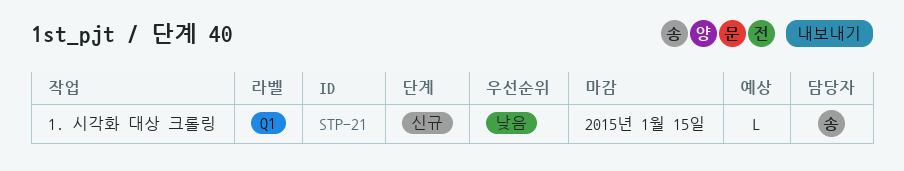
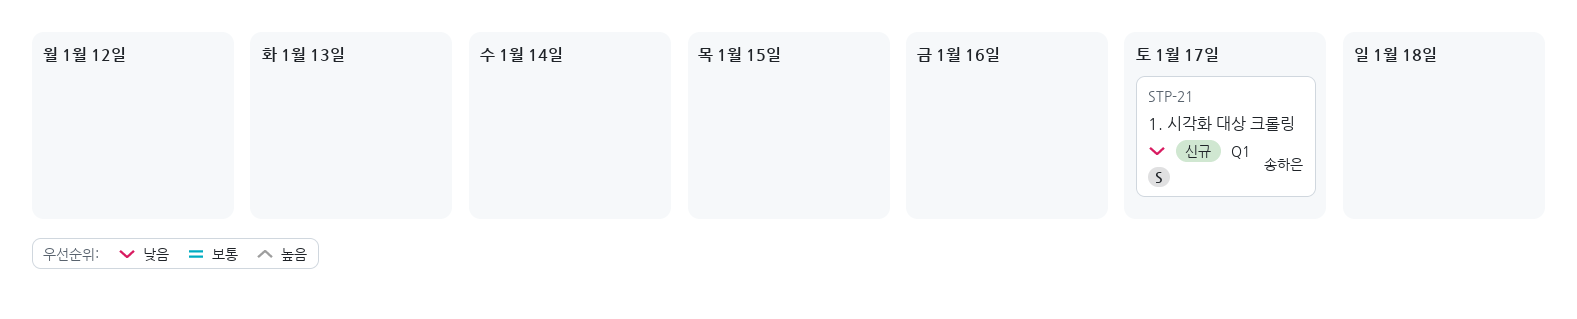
STP-21, estimate: L -> S
STP-21, due: Jan 15 -> Jan 17

